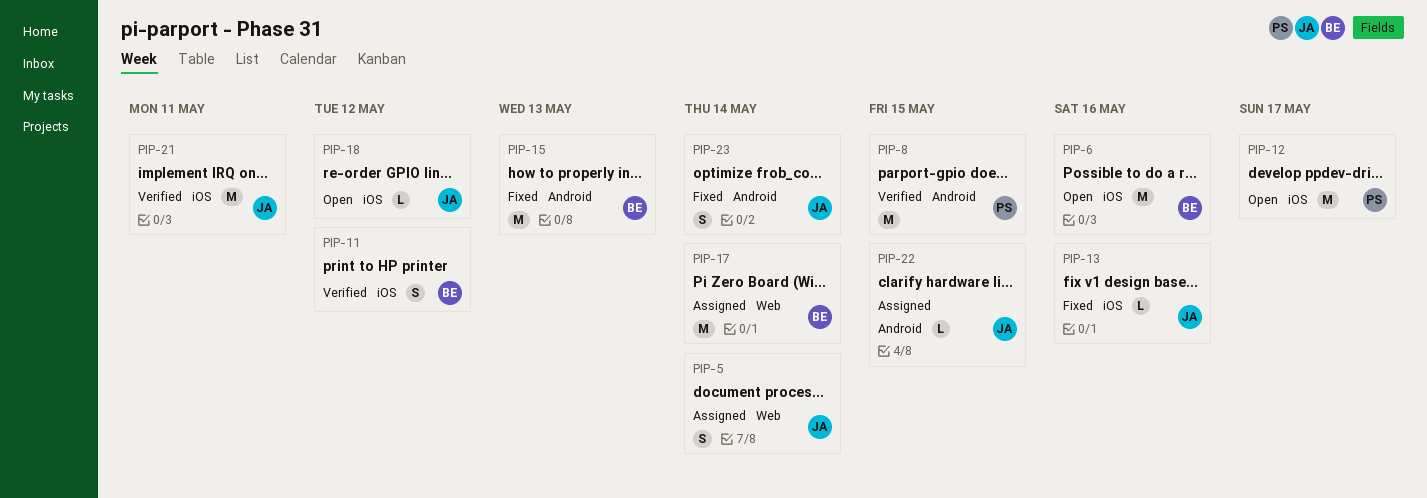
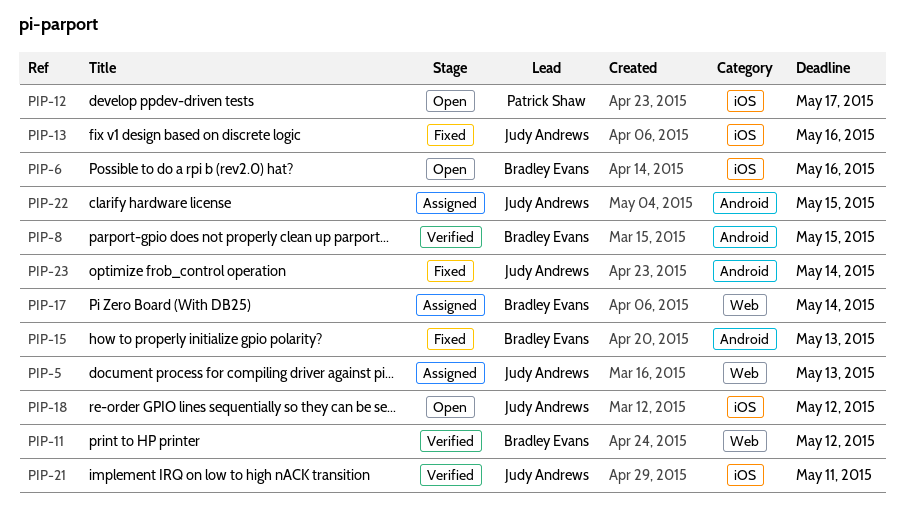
PIP-5, due: May 14 -> May 13
PIP-8, owner: Patrick Shaw -> Bradley Evans
PIP-11, label: iOS -> Web

